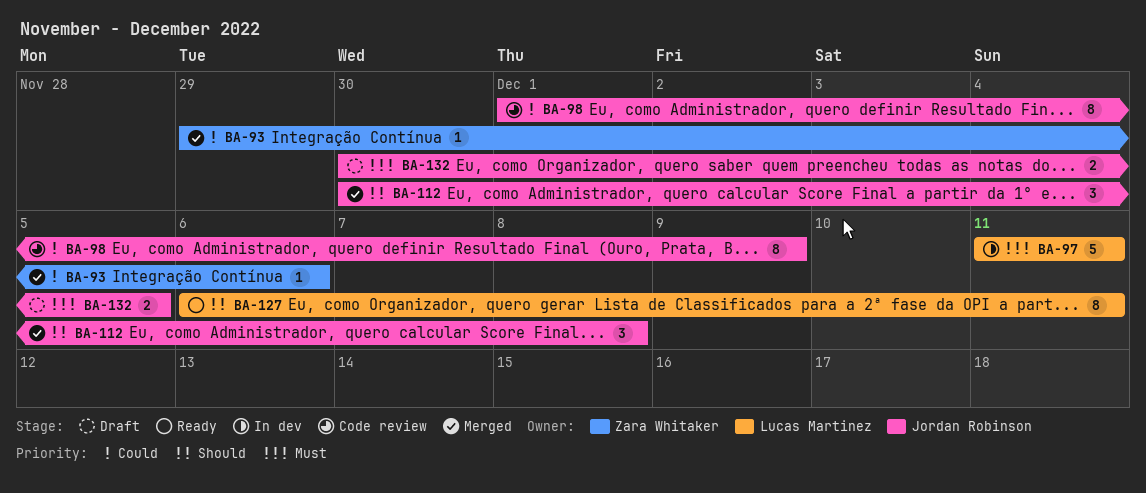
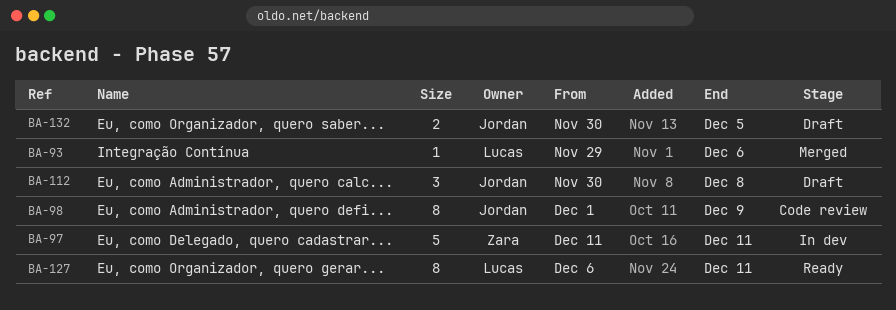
BA-93, owner: Zara Whitaker -> Lucas Martinez
BA-97, owner: Lucas Martinez -> Zara Whitaker
BA-112, status: Merged -> Draft

